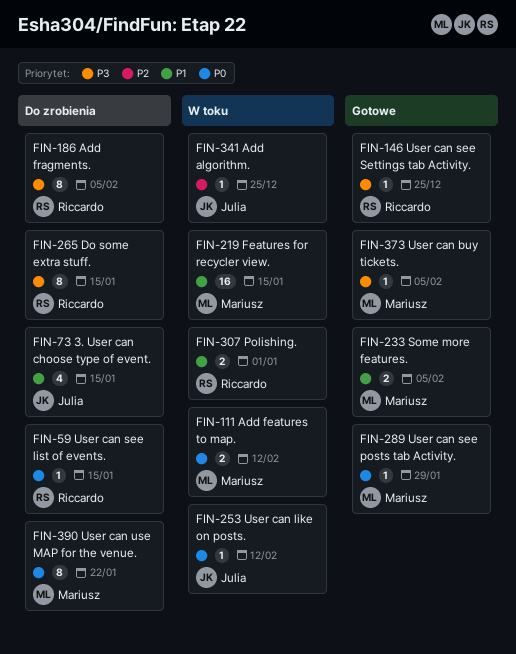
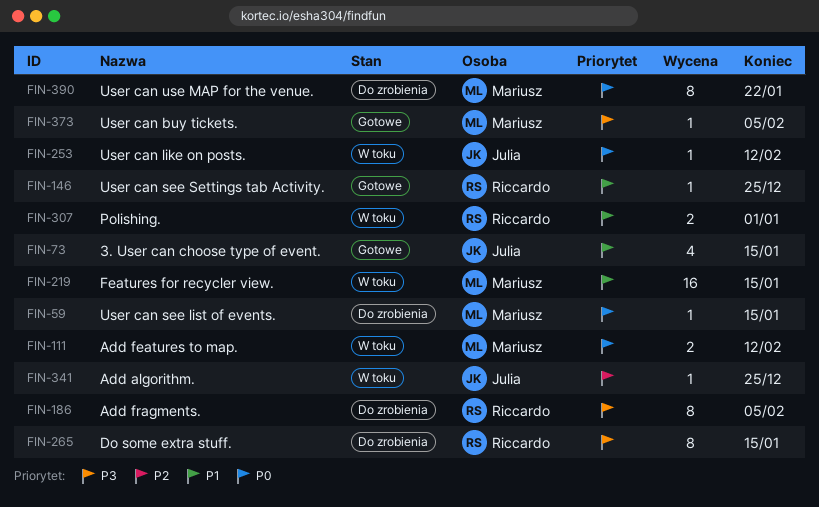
FIN-59, owner: Riccardo -> Mariusz
FIN-73, status: Do zrobienia -> Gotowe
FIN-146, priority: P3 -> P1
FIN-233: present -> none
FIN-289: present -> none

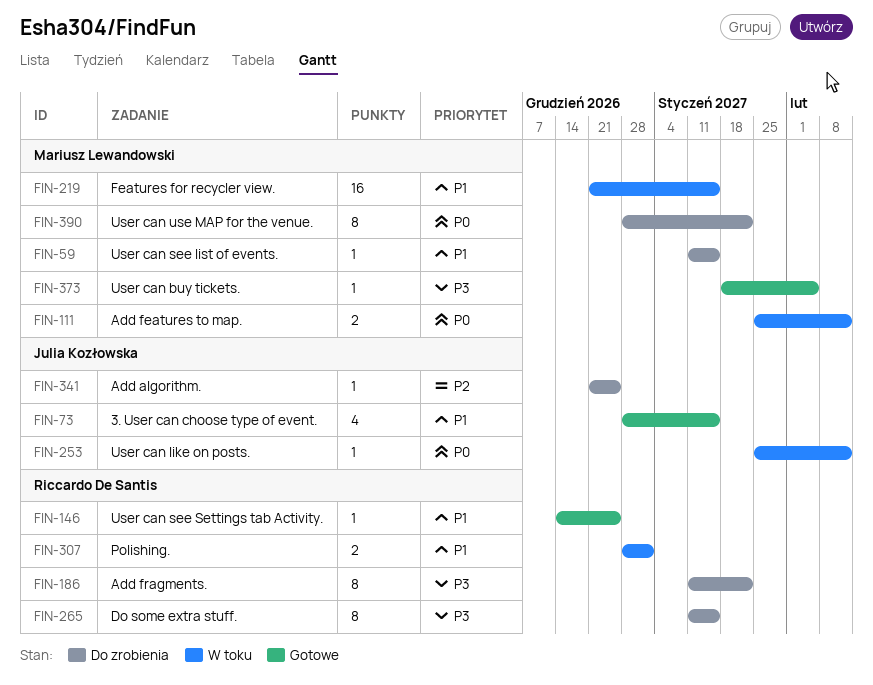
FIN-59, priority: P0 -> P1
FIN-186, due: Feb 5 -> Jan 22
FIN-341, status: W toku -> Do zrobienia

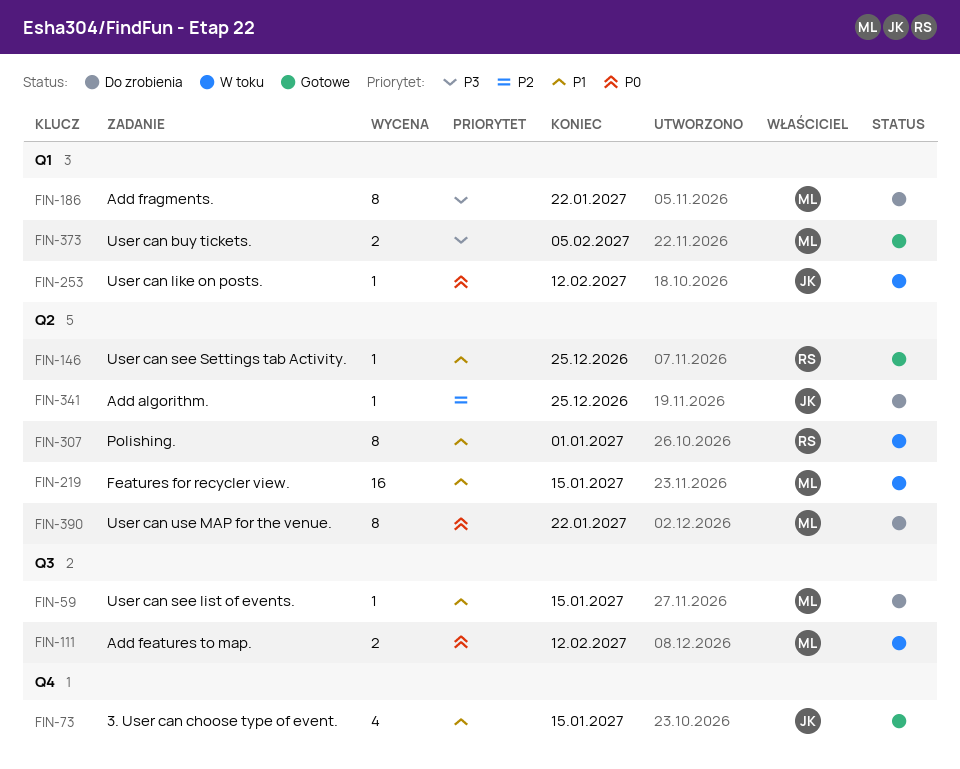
FIN-186, owner: Riccardo De Santis -> Mariusz Lewandowski
FIN-265: present -> none
FIN-307, estimate: 2 -> 8
FIN-373, estimate: 1 -> 2

